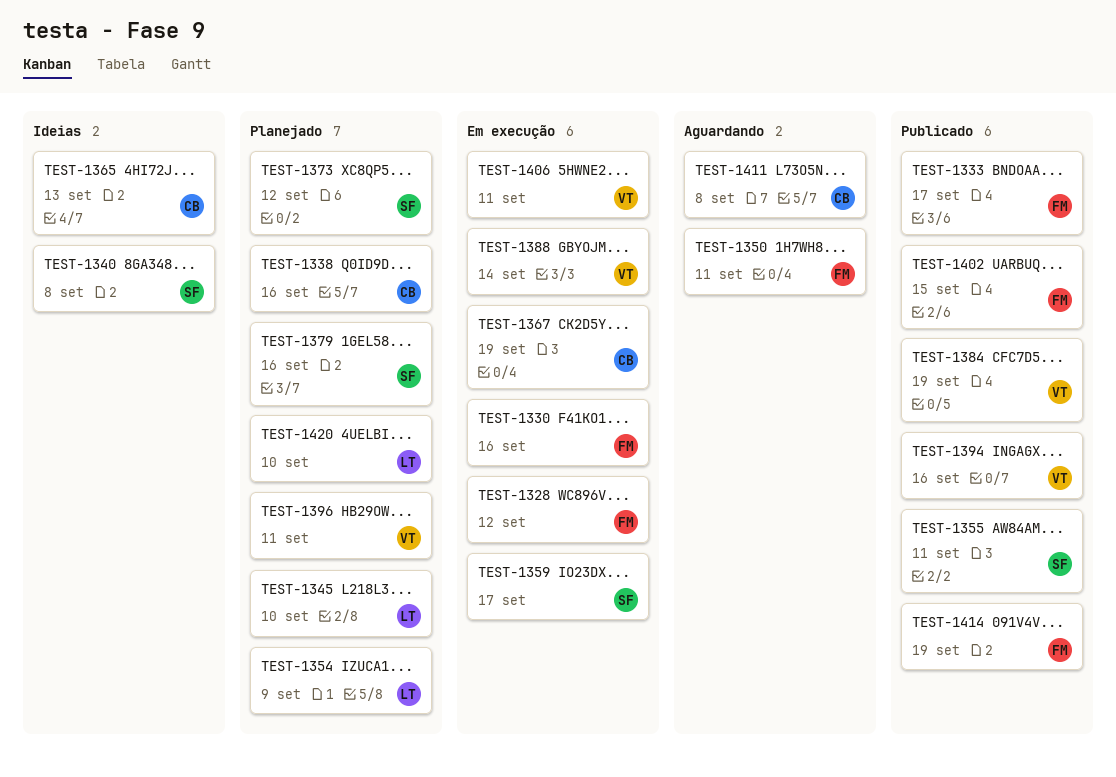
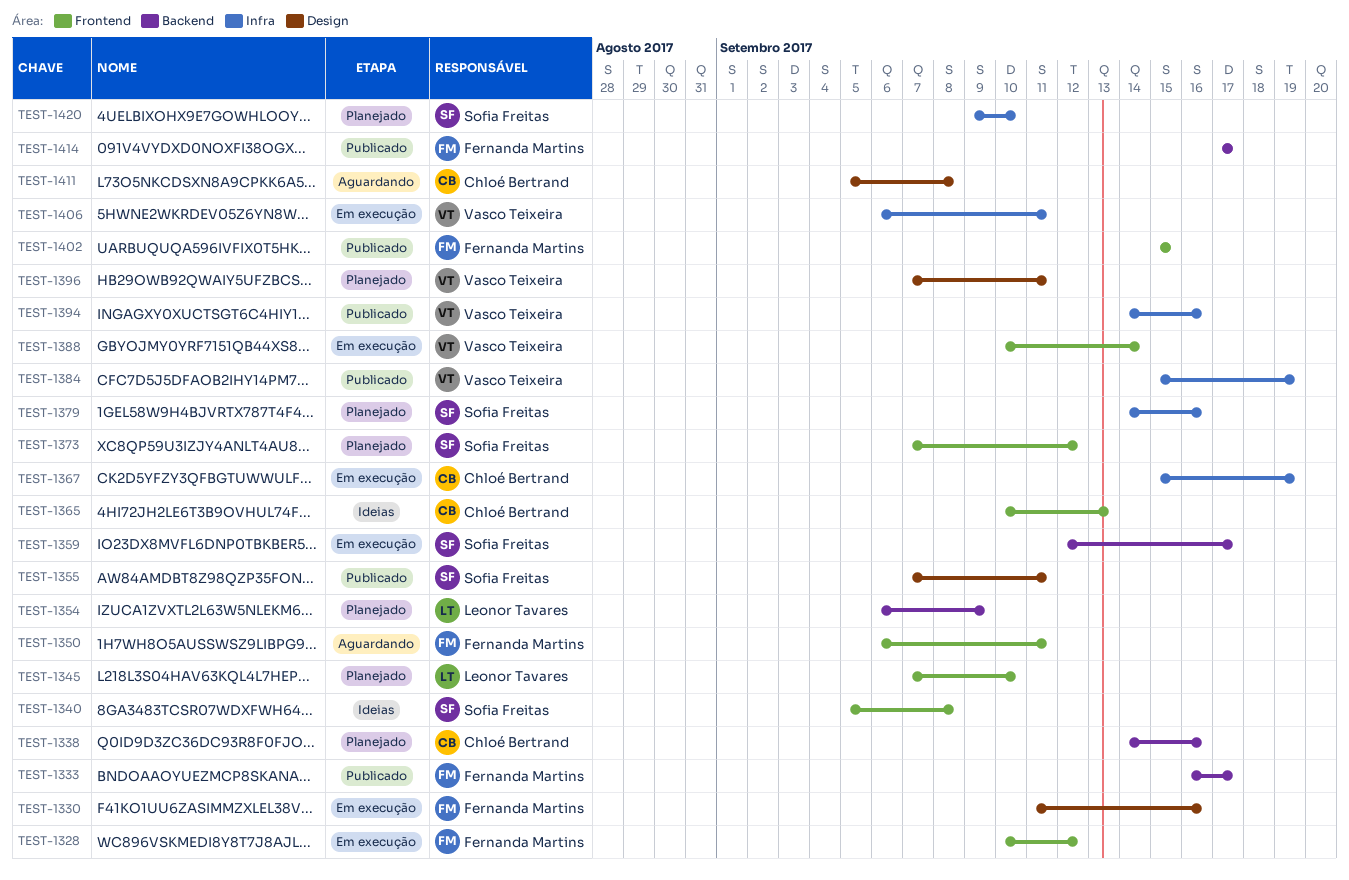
TEST-1414, due: Sep 19 -> Sep 17
TEST-1420, owner: Leonor Tavares -> Sofia Freitas

